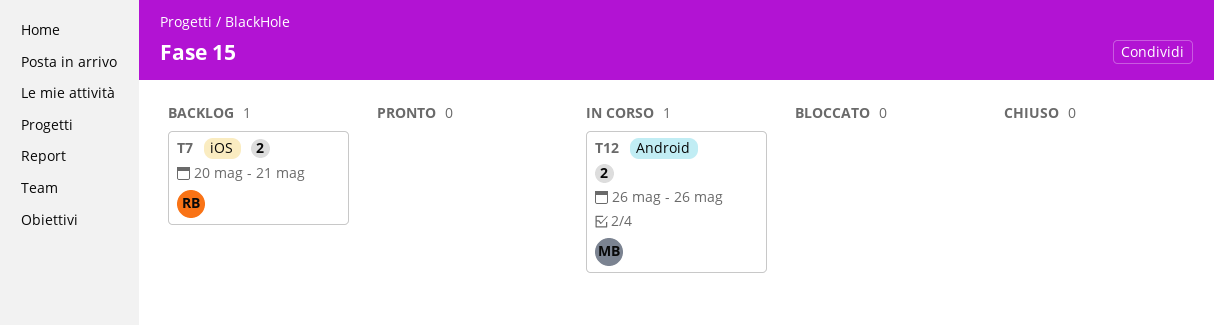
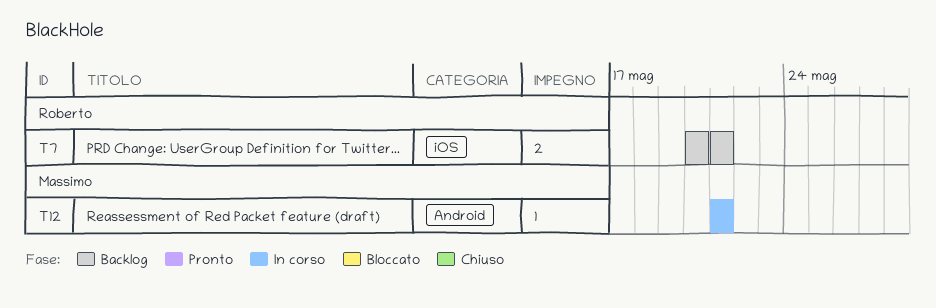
T12, estimate: 2 -> 1
T12, start: May 26 -> May 21
T12, due: May 26 -> May 21

